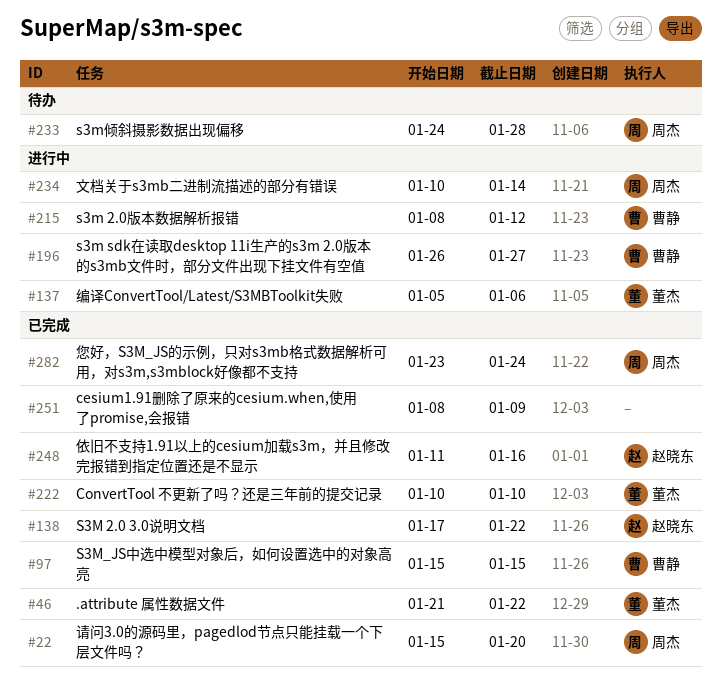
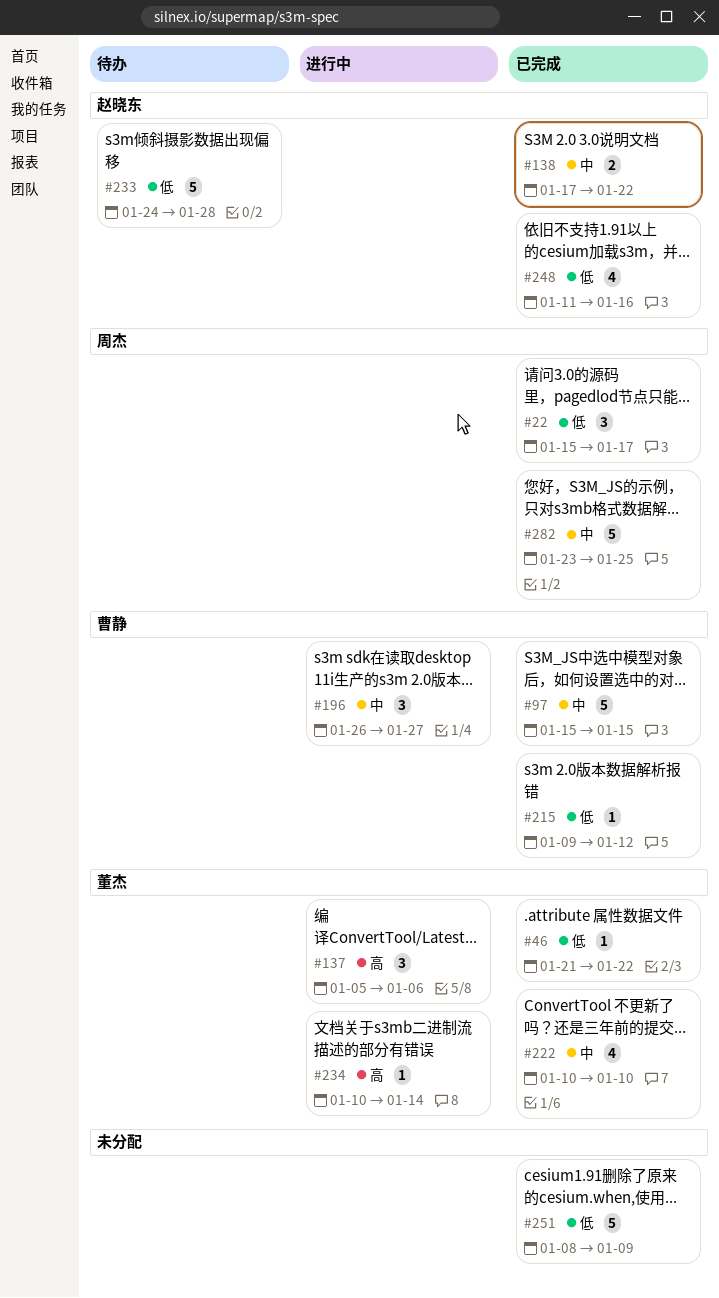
#22, due: Jan 20 -> Jan 17
#215, status: 进行中 -> 已完成
#215, start: Jan 8 -> Jan 9
#233, owner: 周杰 -> 赵晓东
#234, owner: 周杰 -> 董杰
#282, due: Jan 24 -> Jan 25

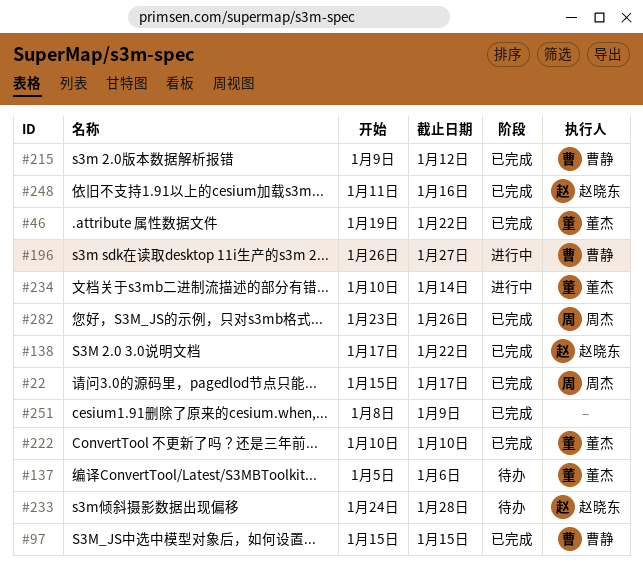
#46, start: Jan 21 -> Jan 19
#137, status: 进行中 -> 待办
#282, due: Jan 25 -> Jan 26

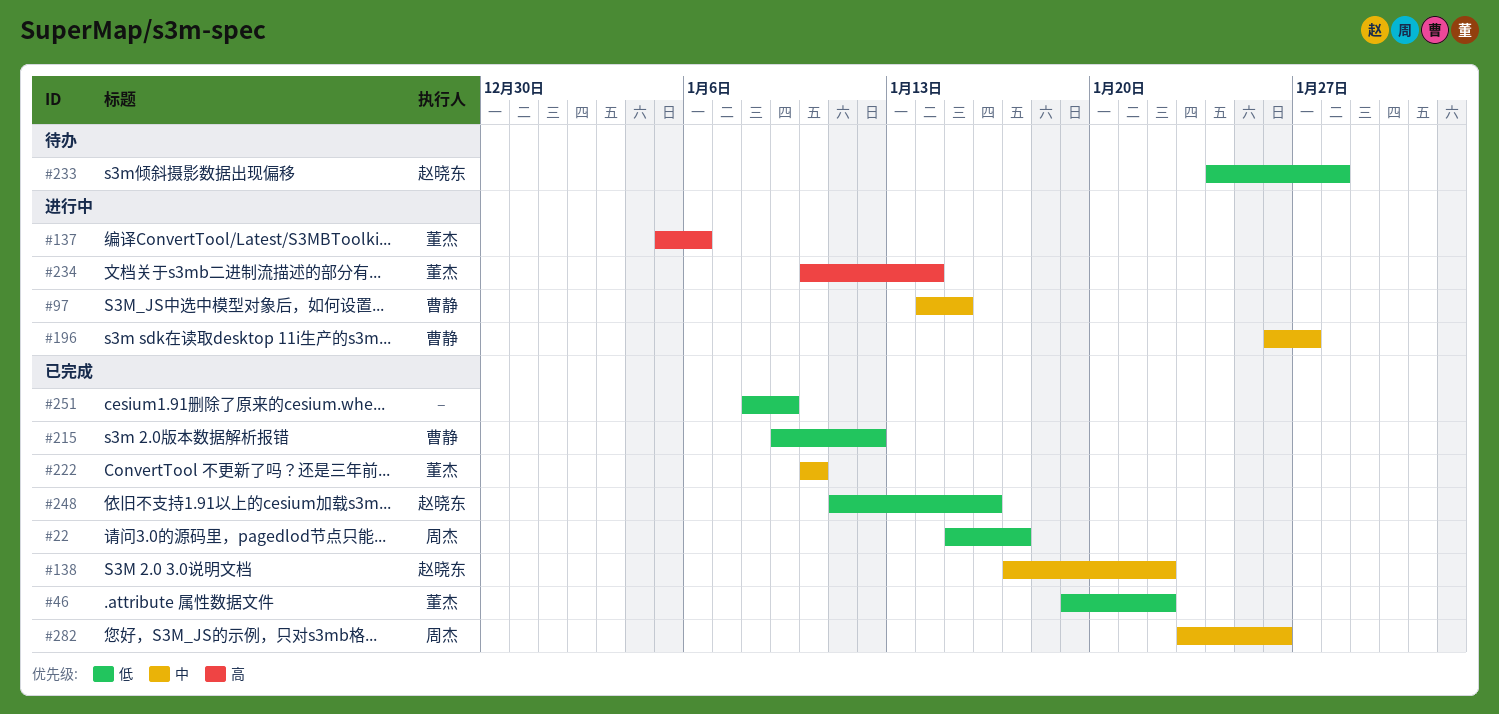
#97, status: 已完成 -> 进行中
#97, start: Jan 15 -> Jan 14
#137, status: 待办 -> 进行中

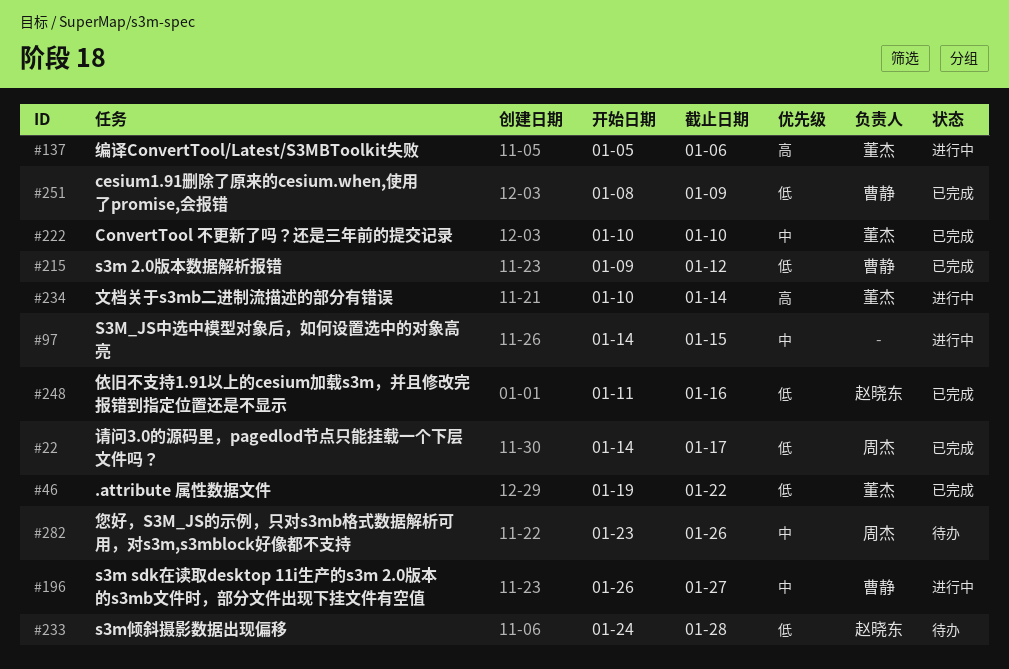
#22, start: Jan 15 -> Jan 14
#97, owner: 曹静 -> none
#138: present -> none
#251, owner: none -> 曹静
#282, status: 已完成 -> 待办

